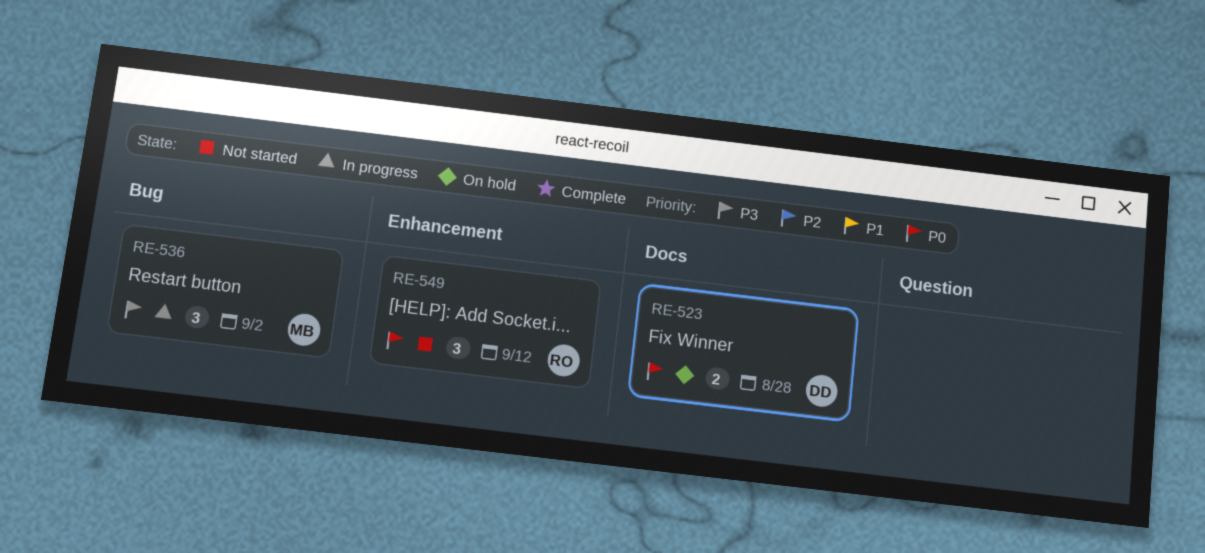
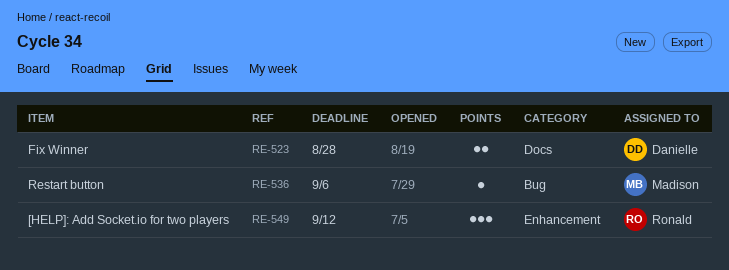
RE-536, estimate: 3 -> 1
RE-536, due: Sep 2 -> Sep 6

